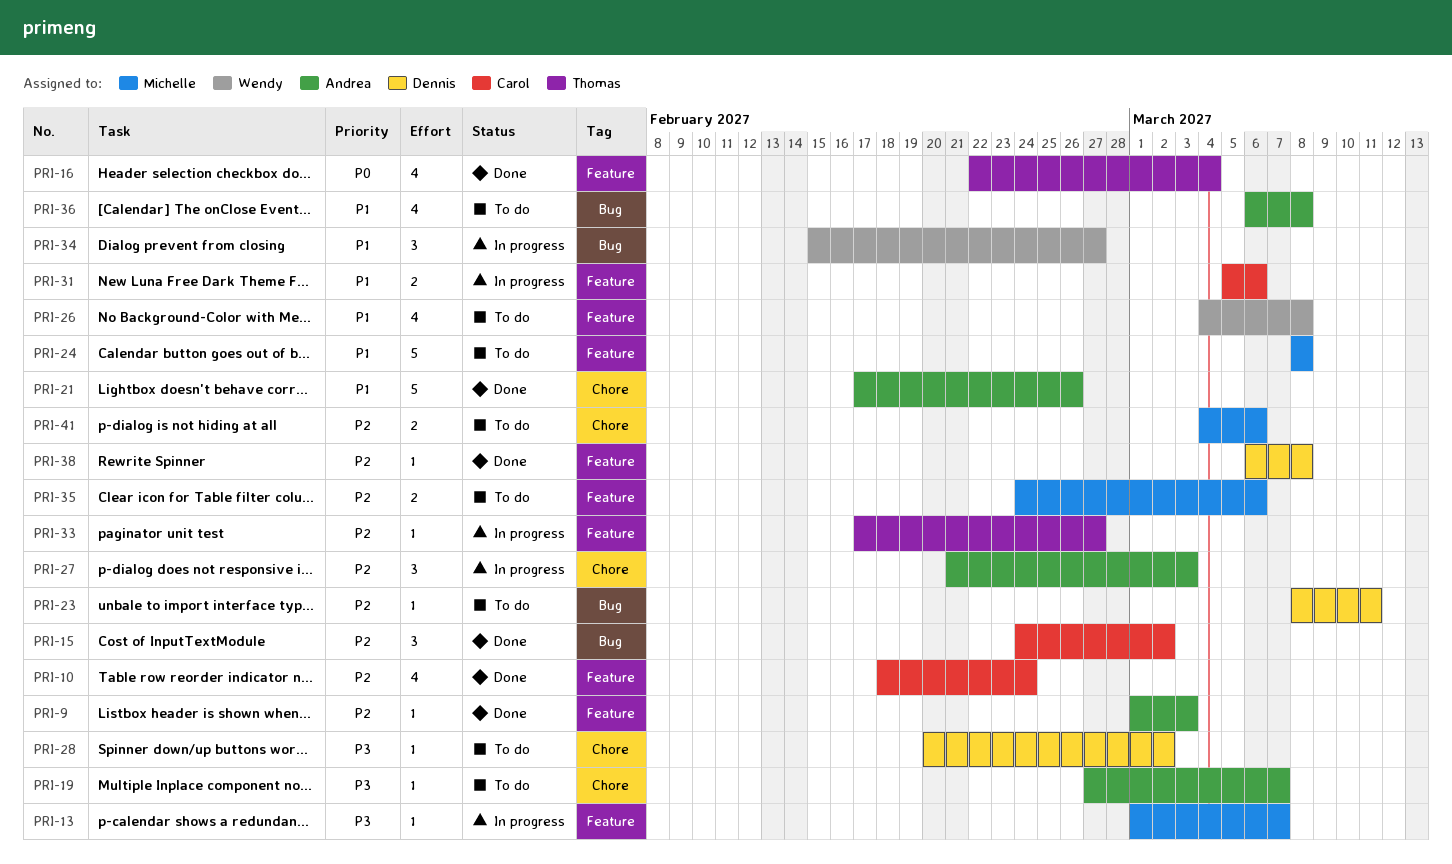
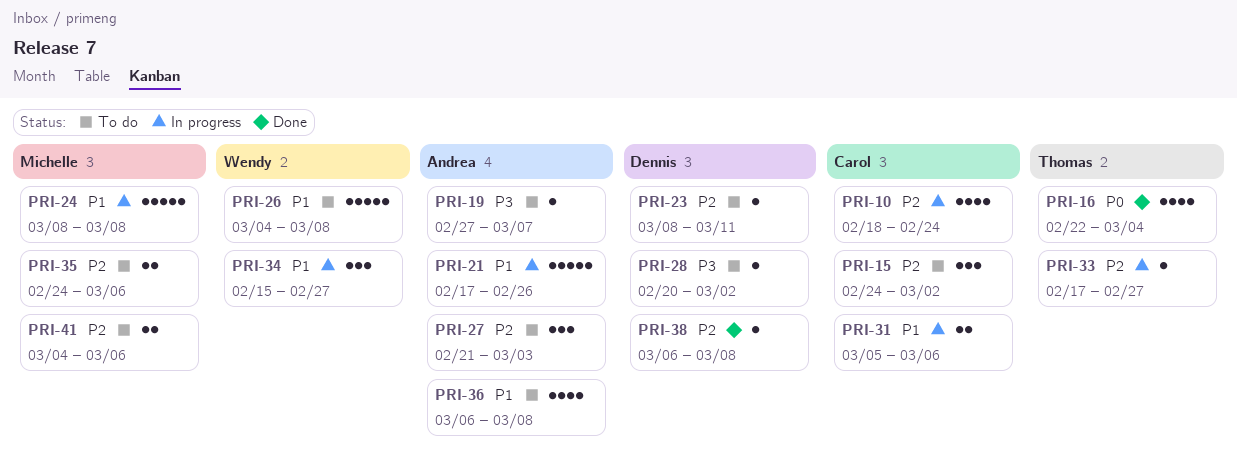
PRI-9: present -> none
PRI-10, status: Done -> In progress
PRI-13: present -> none
PRI-15, status: Done -> To do
PRI-21, status: Done -> In progress
PRI-24, status: To do -> In progress
PRI-26, estimate: 4 -> 5
PRI-27, status: In progress -> To do

